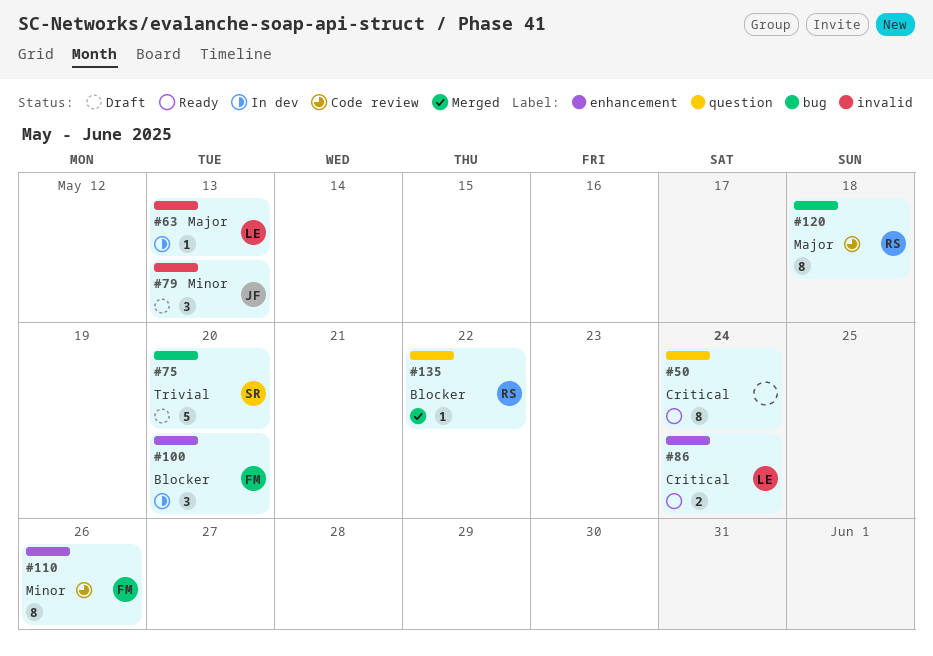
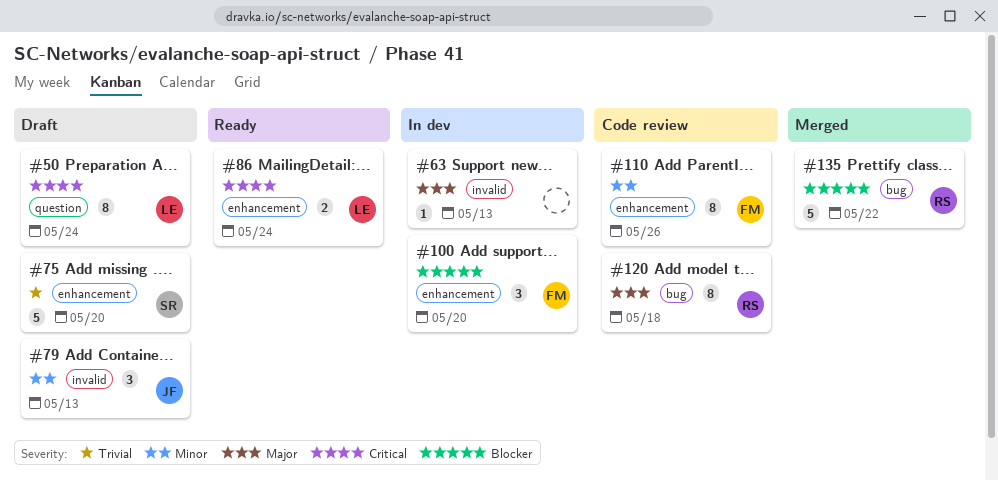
#50, status: Ready -> Draft
#50, owner: none -> LE
#63, owner: LE -> none
#75, label: bug -> enhancement
#135, label: question -> bug
#135, estimate: 1 -> 5

